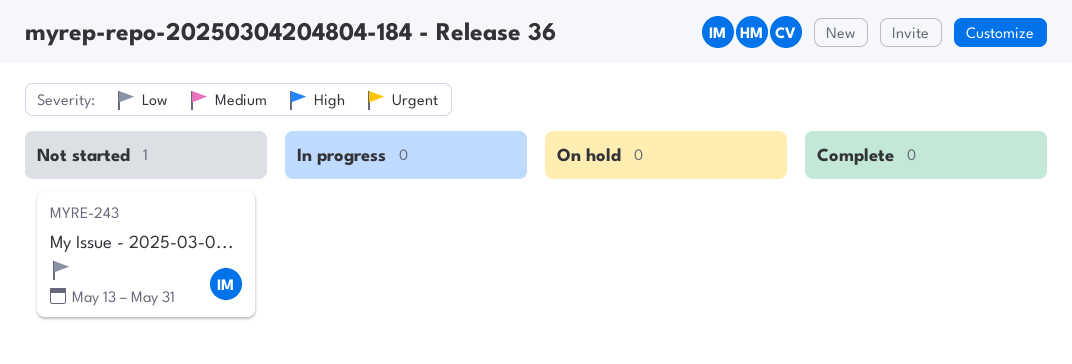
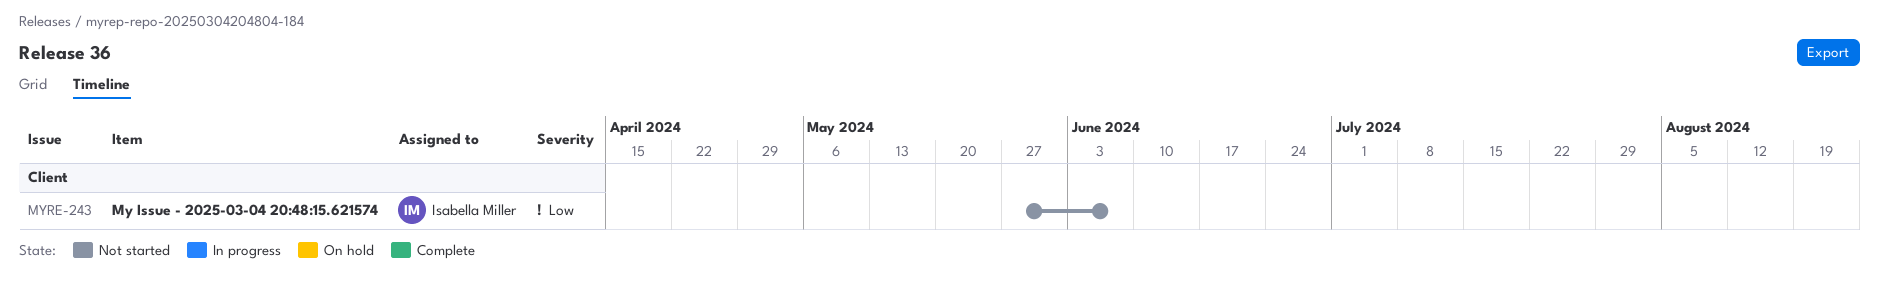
MYRE-243, start: May 13 -> May 27
MYRE-243, due: May 31 -> Jun 7

